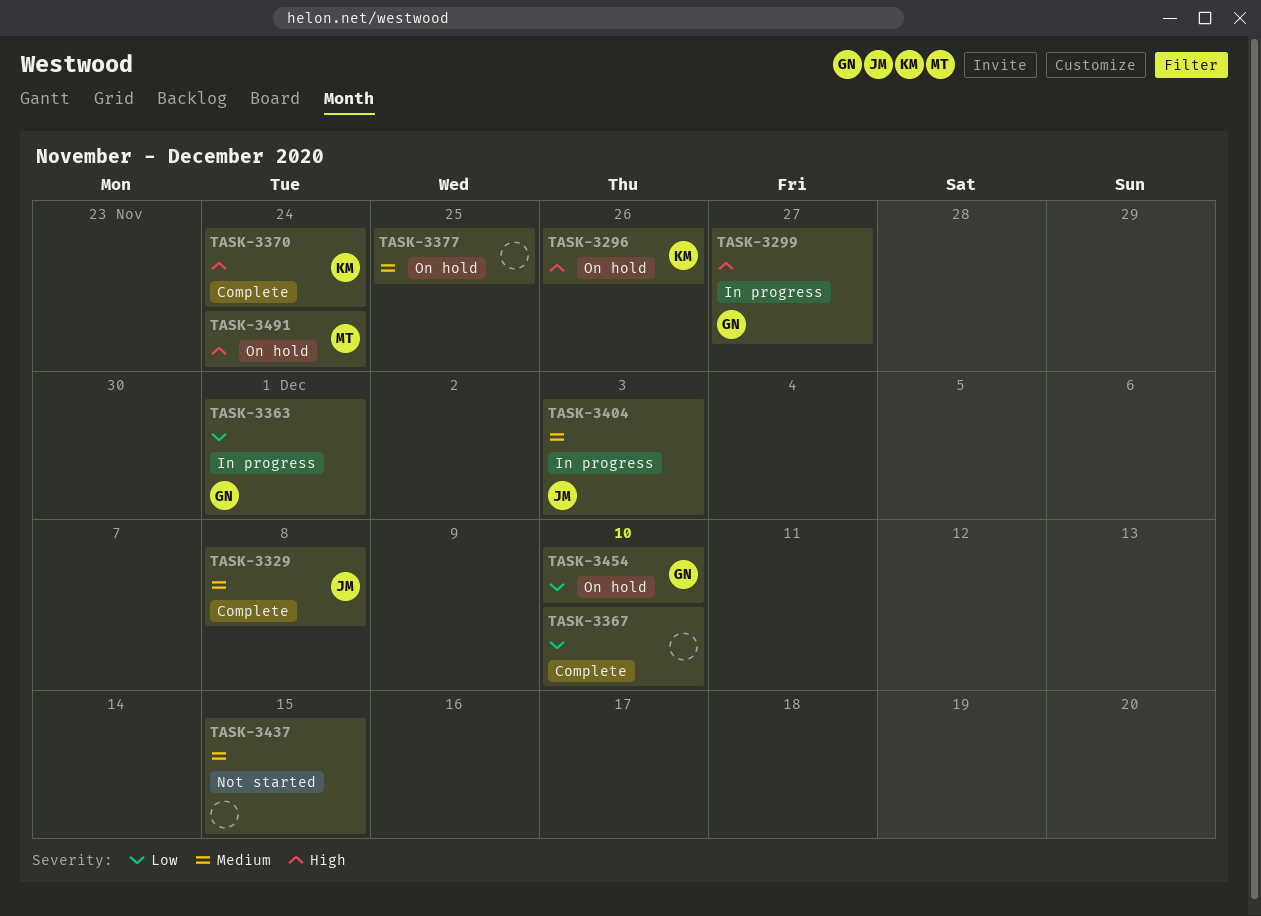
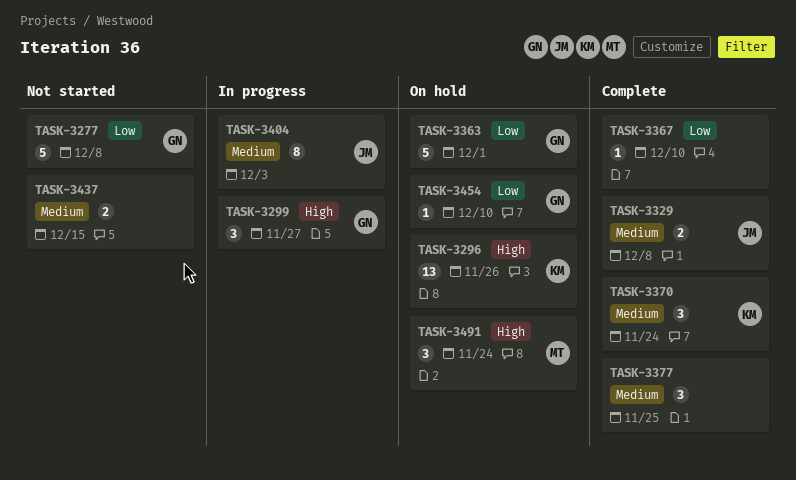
TASK-3277: none -> present
TASK-3363, status: In progress -> On hold
TASK-3370, priority: High -> Medium
TASK-3377, status: On hold -> Complete

